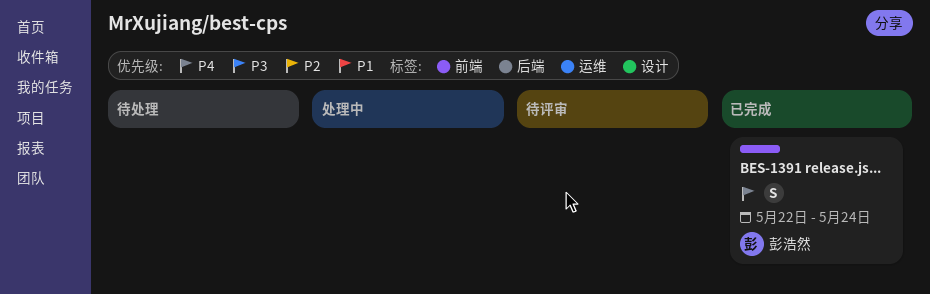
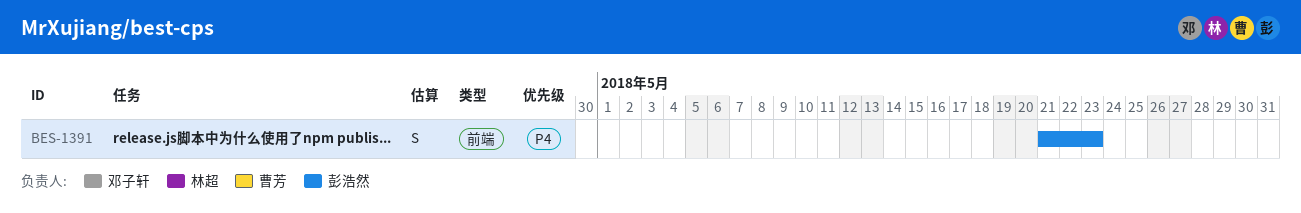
BES-1391, start: May 22 -> May 21
BES-1391, due: May 24 -> May 23

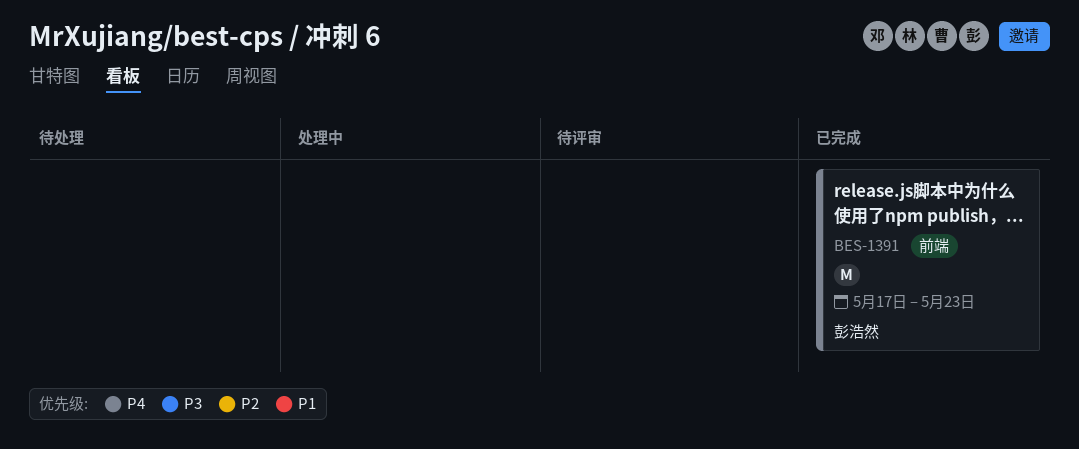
BES-1391, estimate: S -> M
BES-1391, start: May 21 -> May 17

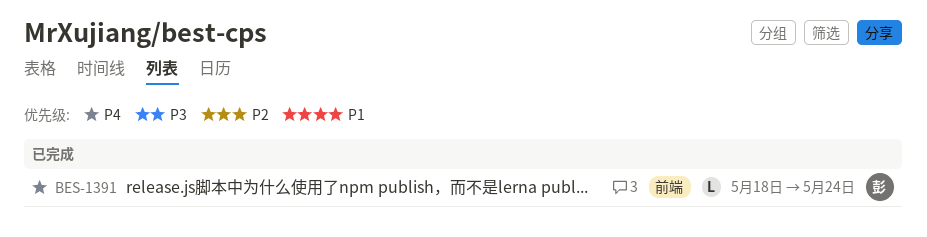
BES-1391, estimate: M -> L
BES-1391, start: May 17 -> May 18
BES-1391, due: May 23 -> May 24

